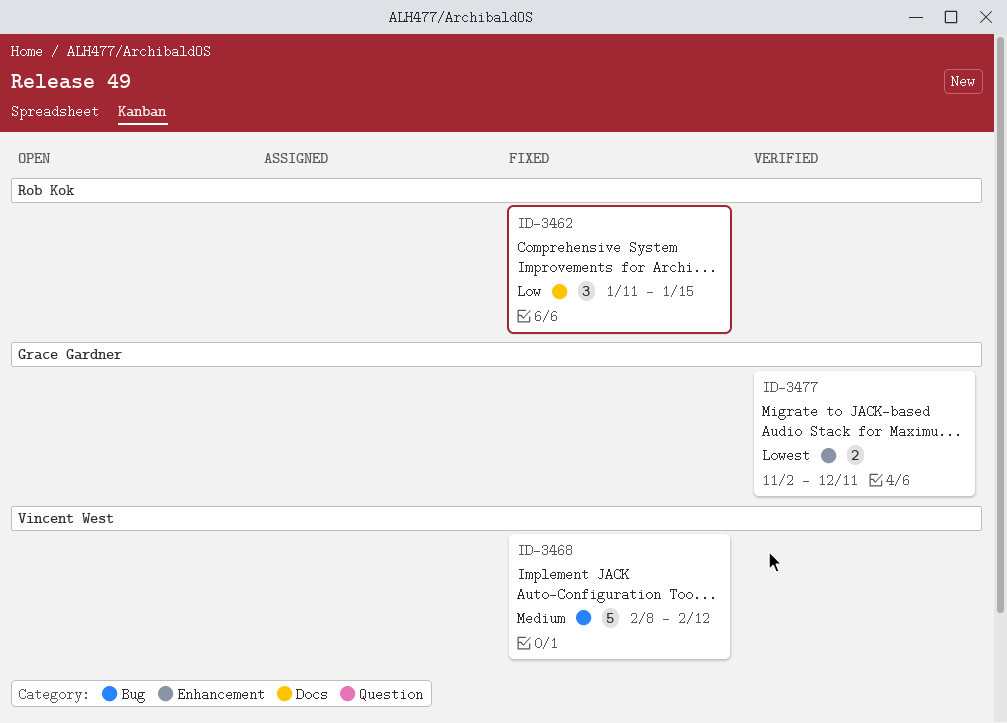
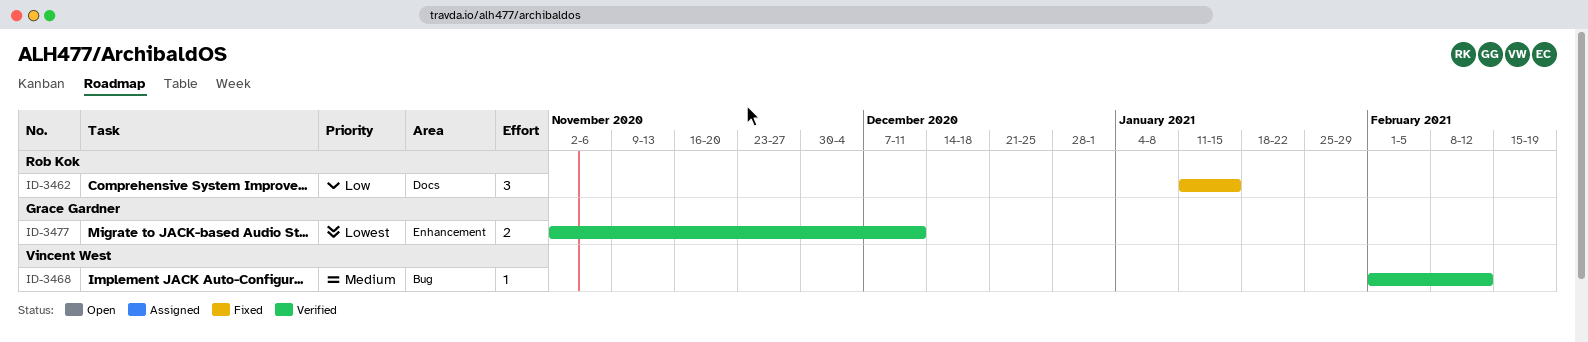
ID-3468, status: Fixed -> Verified
ID-3468, estimate: 5 -> 1
ID-3468, start: Feb 8 -> Feb 1

